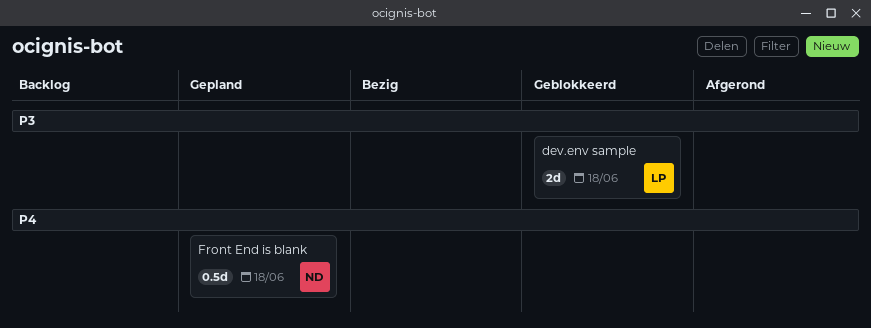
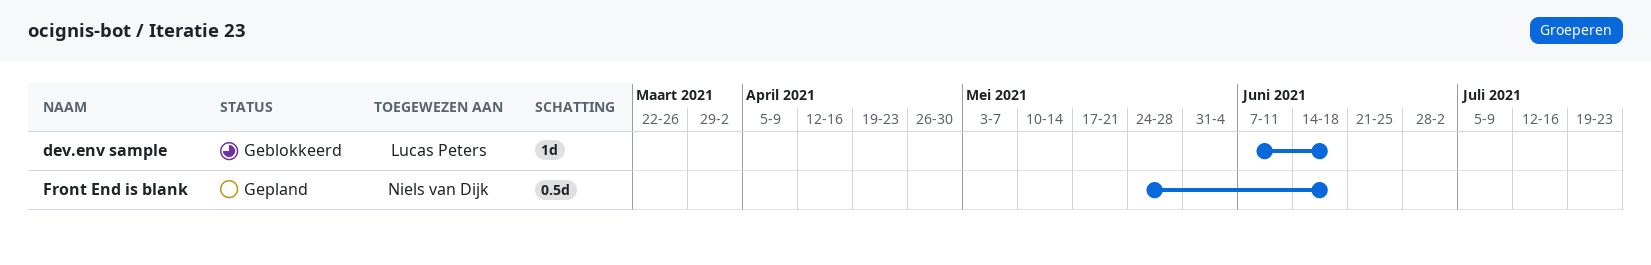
dev.env sample, estimate: 2d -> 1d

